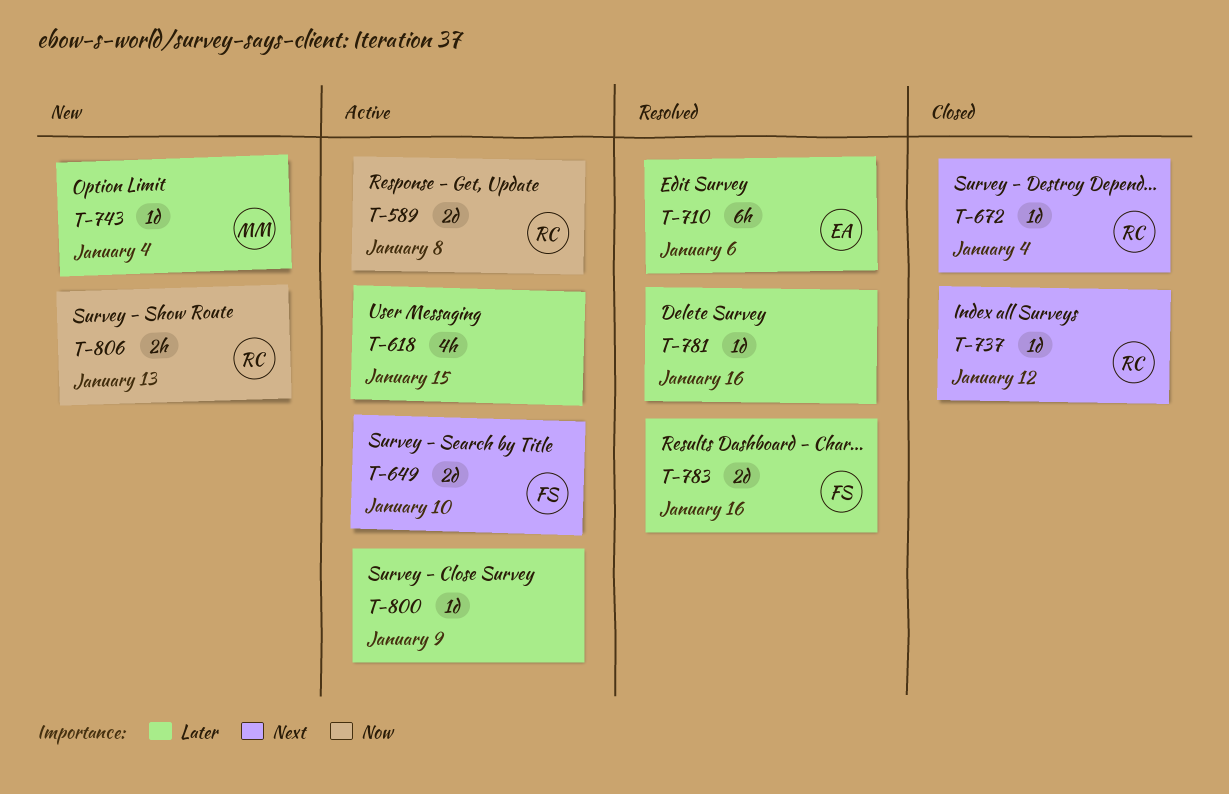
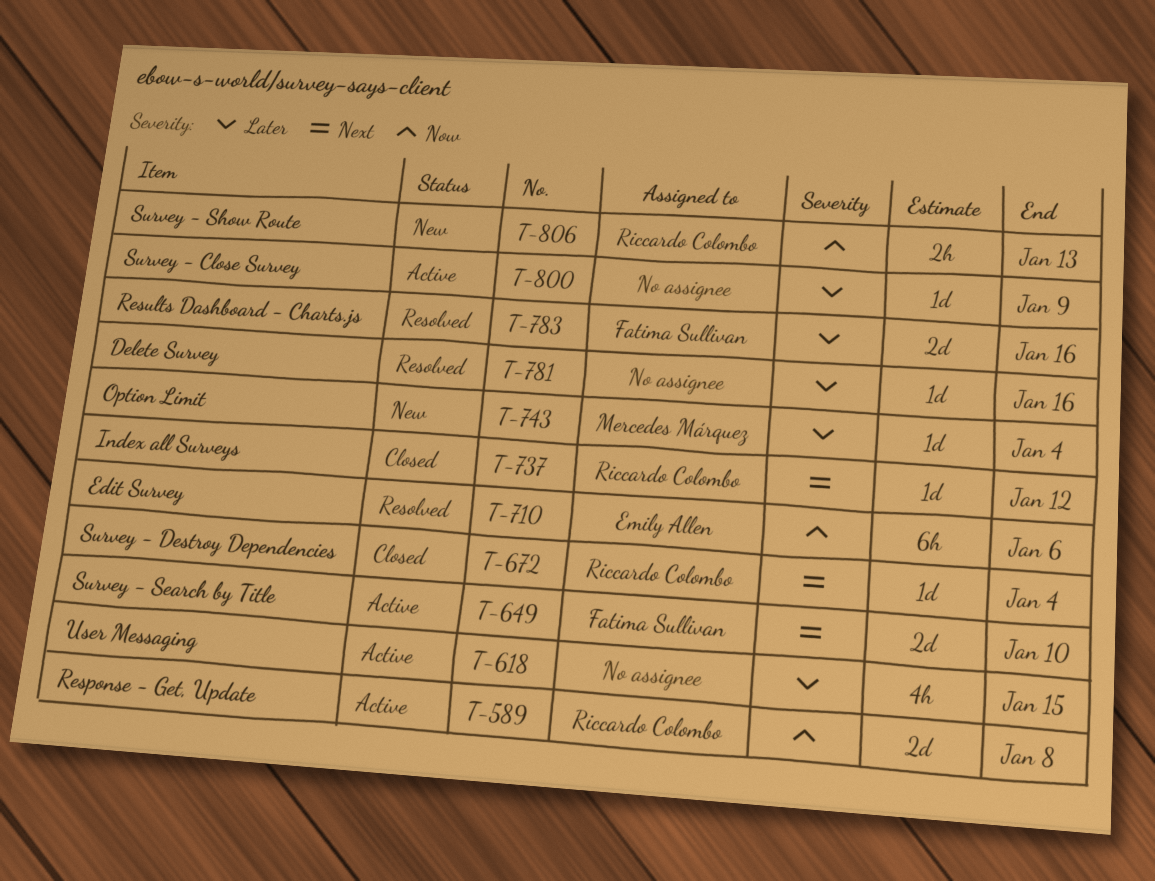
T-710, priority: Later -> Now

